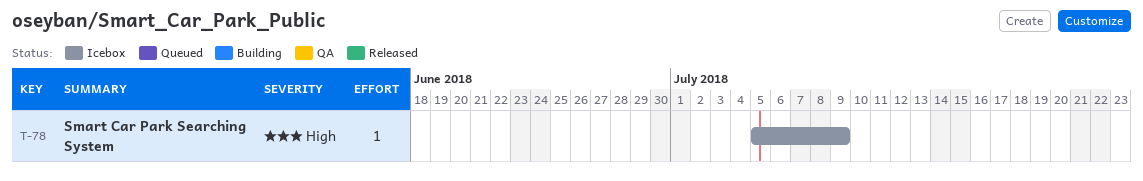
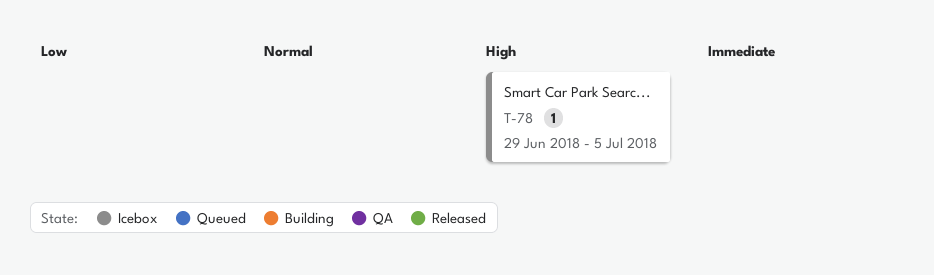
T-78, start: Jul 5 -> Jun 29
T-78, due: Jul 9 -> Jul 5

